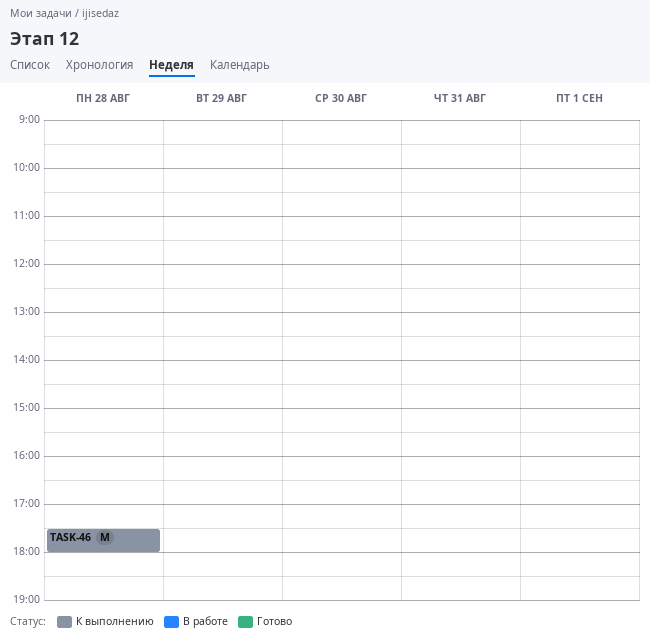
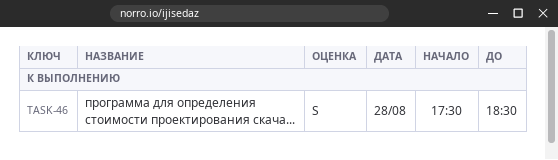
TASK-46, estimate: M -> S
TASK-46, ends: 18:00 -> 18:30

